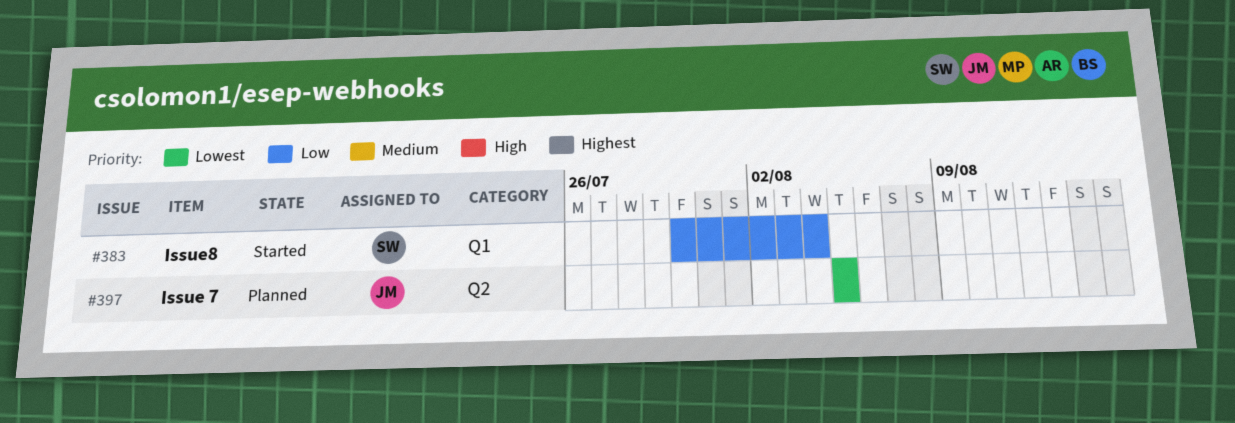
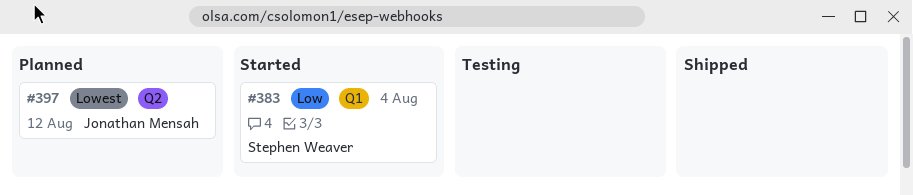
#397, due: Aug 5 -> Aug 12

